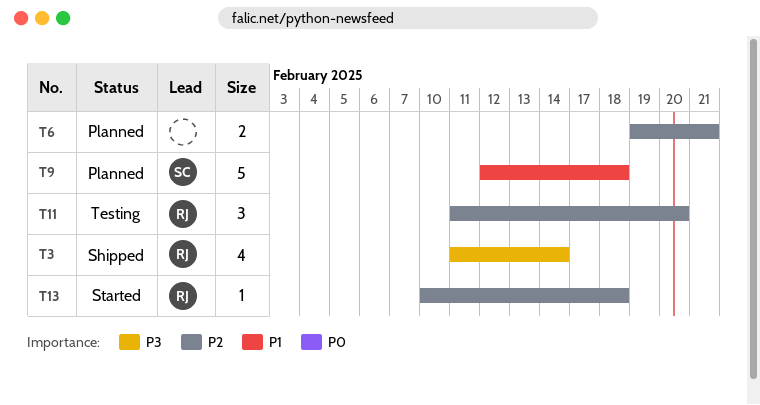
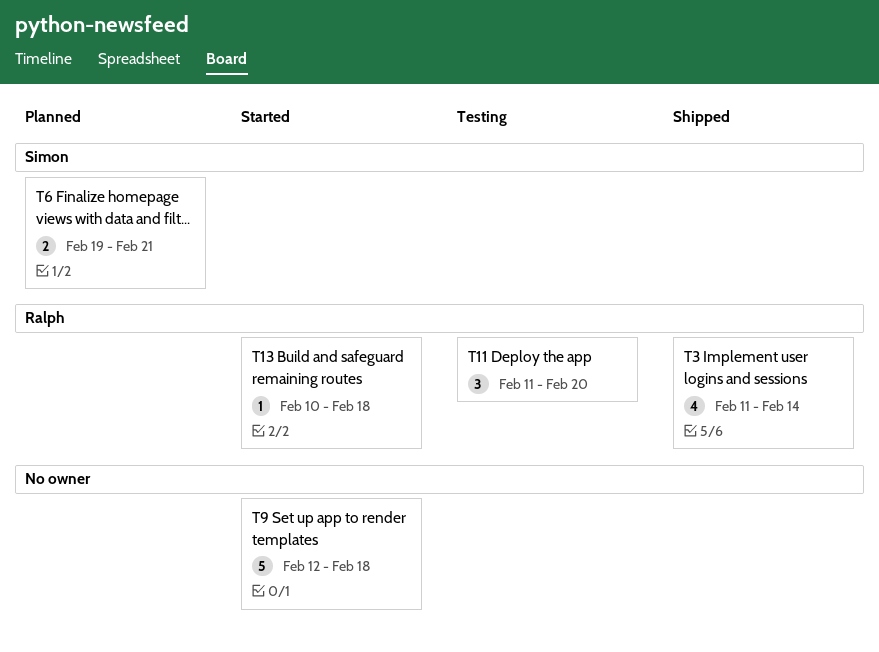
T6, owner: none -> Simon
T9, status: Planned -> Started
T9, owner: Simon -> none

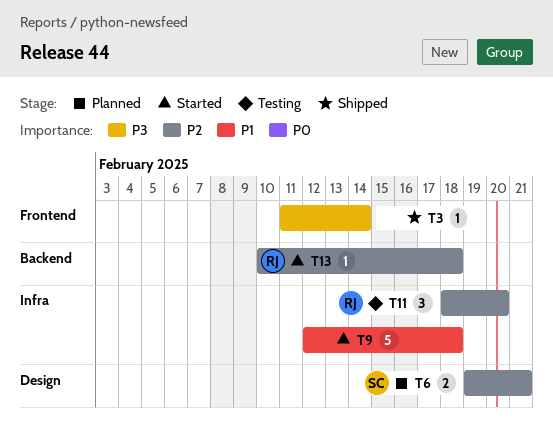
T3, owner: Ralph -> none
T3, estimate: 4 -> 1
T11, start: Feb 11 -> Feb 18

